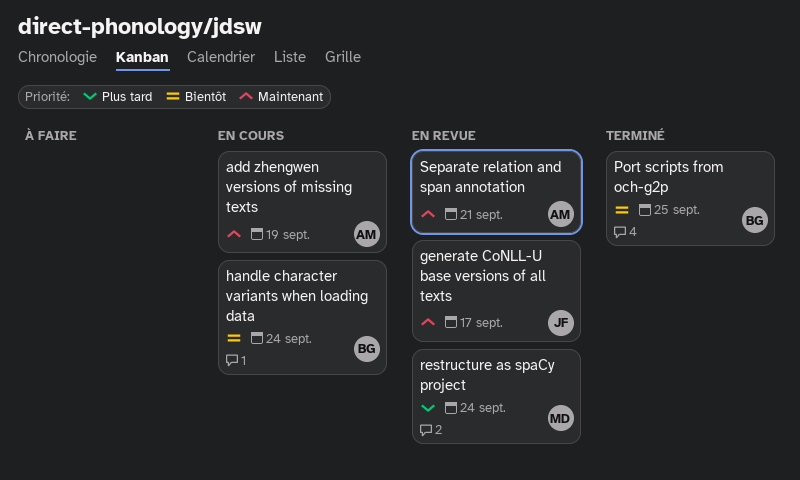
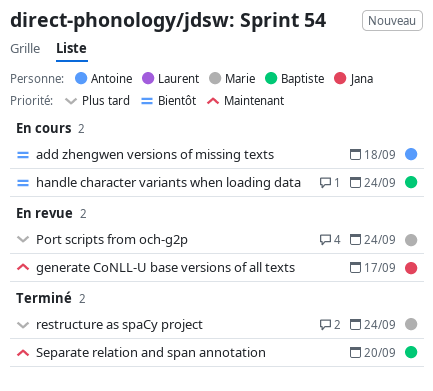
add zhengwen versions of missing texts, priority: Maintenant -> Bientôt
add zhengwen versions of missing texts, due: Sep 19 -> Sep 18
Port scripts from och-g2p, status: Terminé -> En revue
Port scripts from och-g2p, owner: Baptiste -> Marie
Port scripts from och-g2p, priority: Bientôt -> Plus tard
Port scripts from och-g2p, due: Sep 25 -> Sep 24
restructure as spaCy project, status: En revue -> Terminé
Separate relation and span annotation, status: En revue -> Terminé
Separate relation and span annotation, owner: Antoine -> Baptiste
Separate relation and span annotation, due: Sep 21 -> Sep 20

